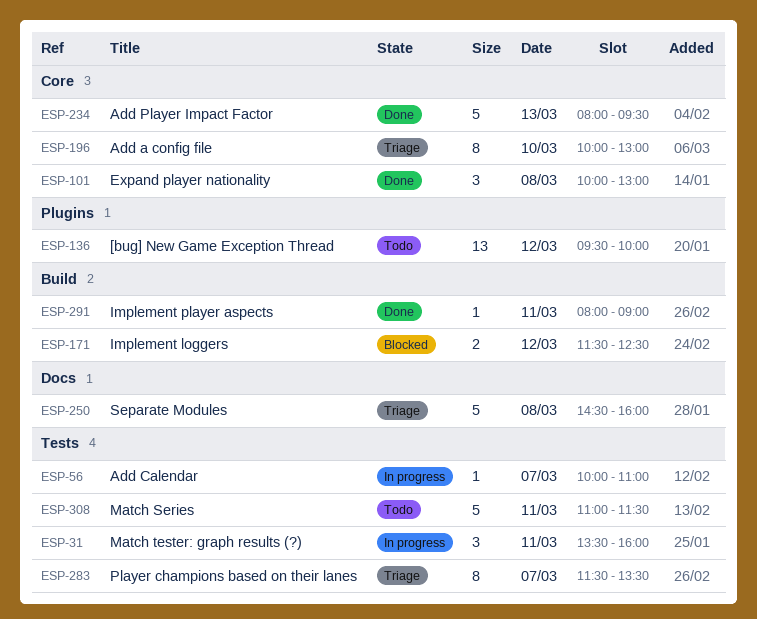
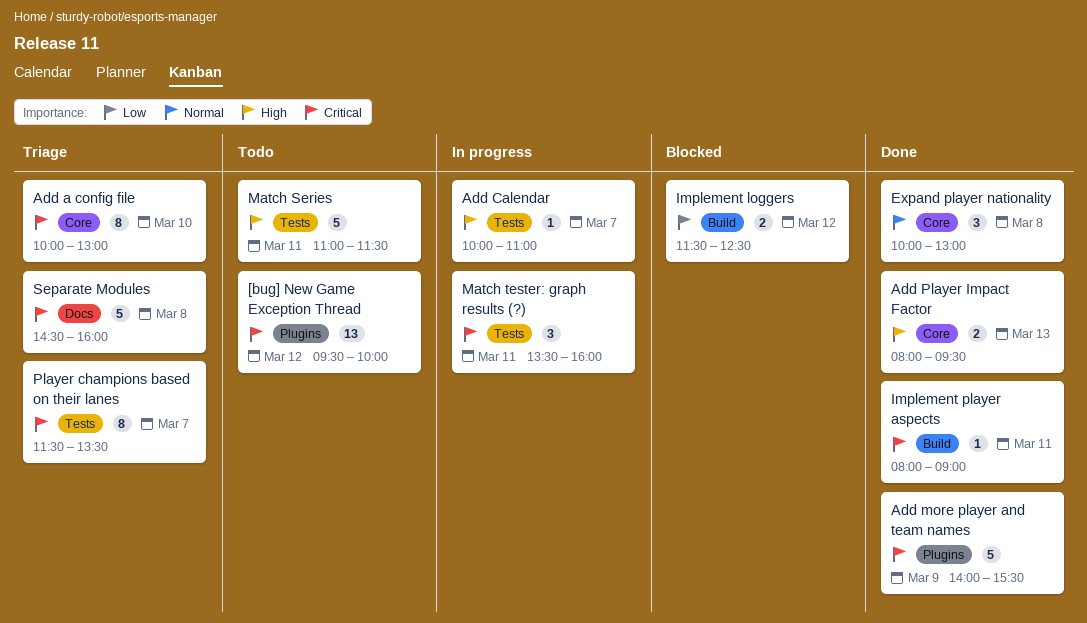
Add more player and team names: none -> present
Add Player Impact Factor, estimate: 5 -> 2

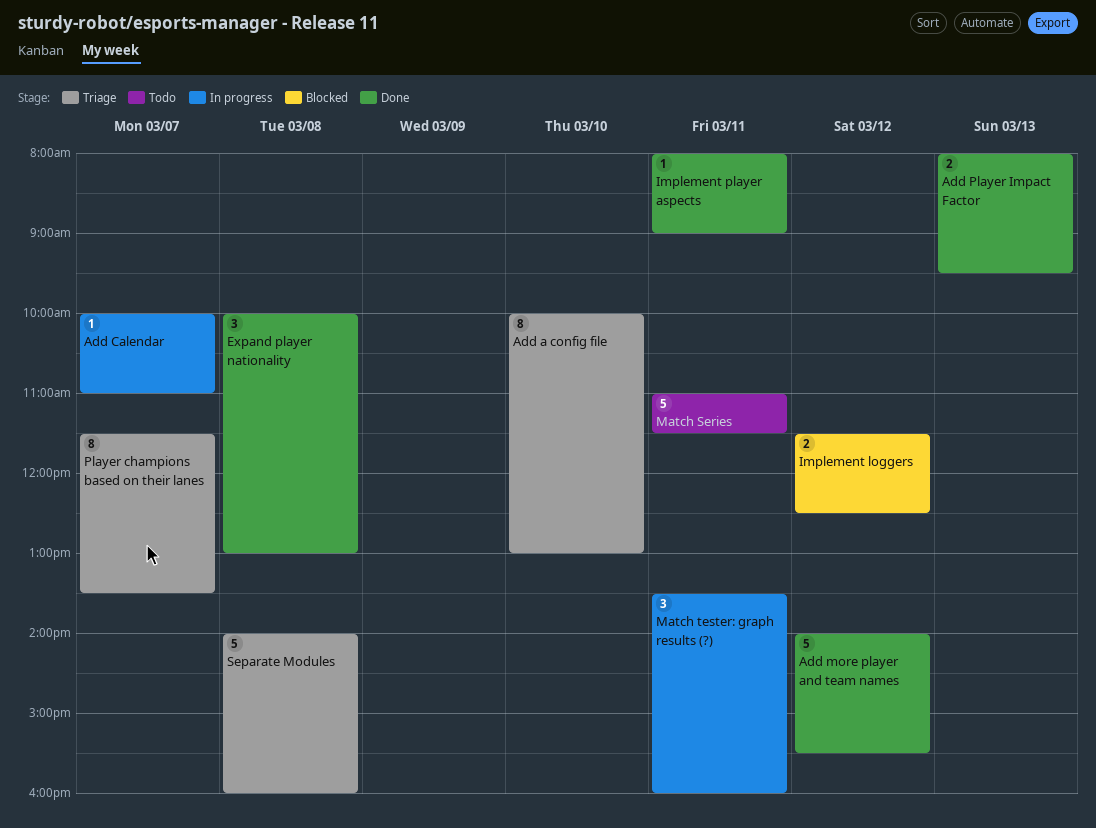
[bug] New Game Exception Thread: present -> none
Add more player and team names, day: Mar 9 -> Mar 12
Separate Modules, begins: 14:30 -> 14:00

